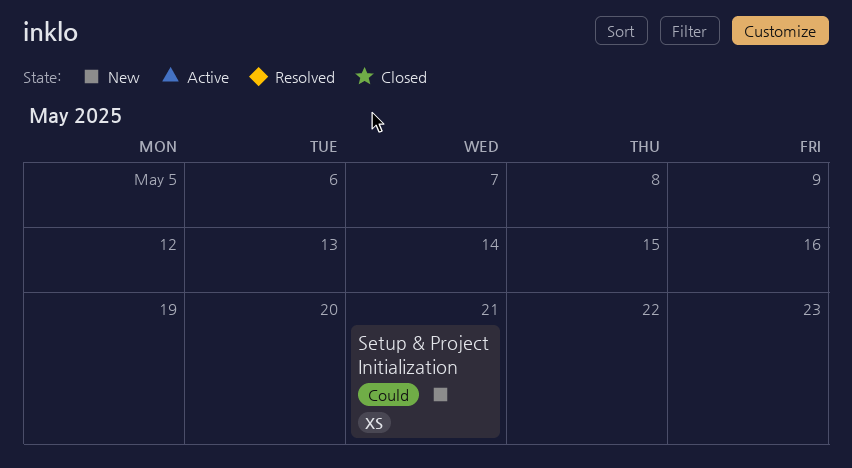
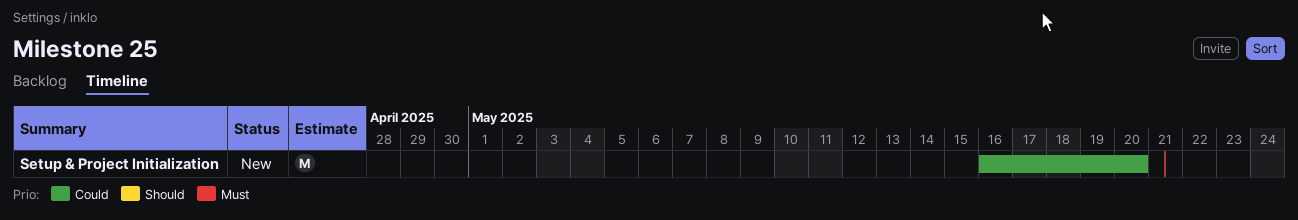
Setup & Project Initialization, estimate: XS -> M
Setup & Project Initialization, due: May 21 -> May 20

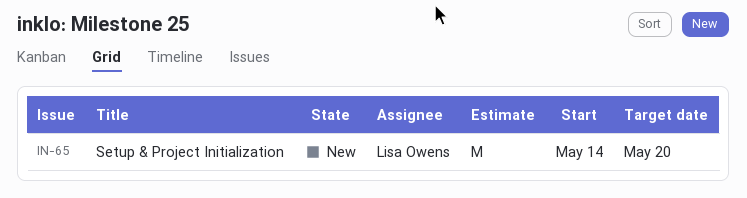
Setup & Project Initialization, start: May 16 -> May 14

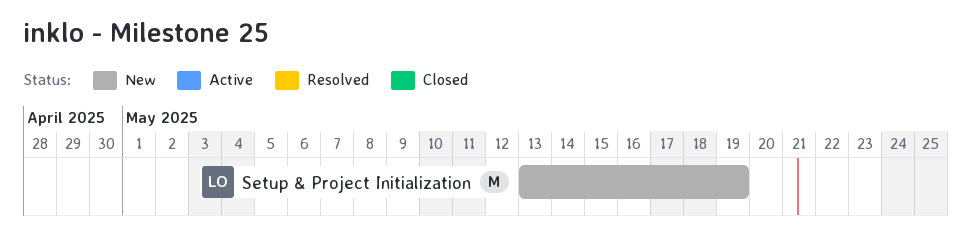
Setup & Project Initialization, start: May 14 -> May 13
Setup & Project Initialization, due: May 20 -> May 19

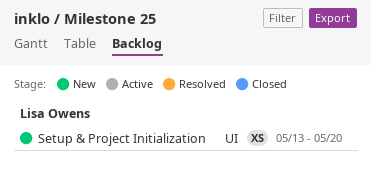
Setup & Project Initialization, estimate: M -> XS
Setup & Project Initialization, due: May 19 -> May 20

